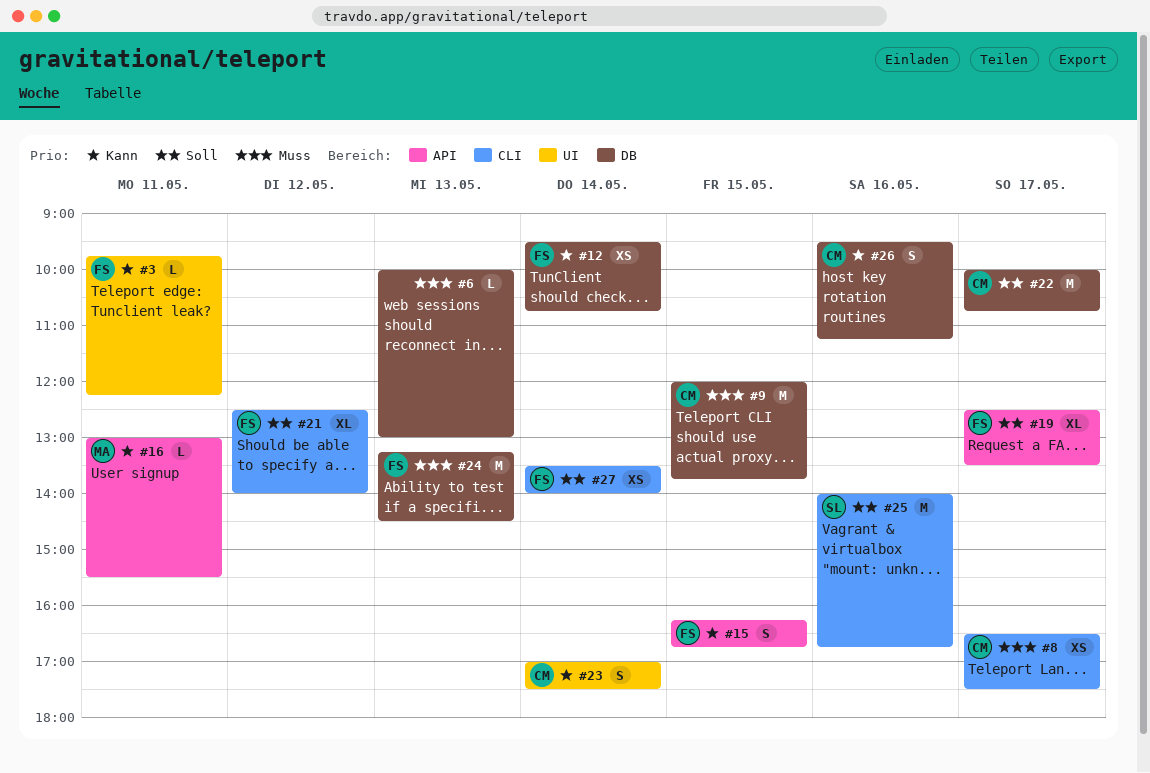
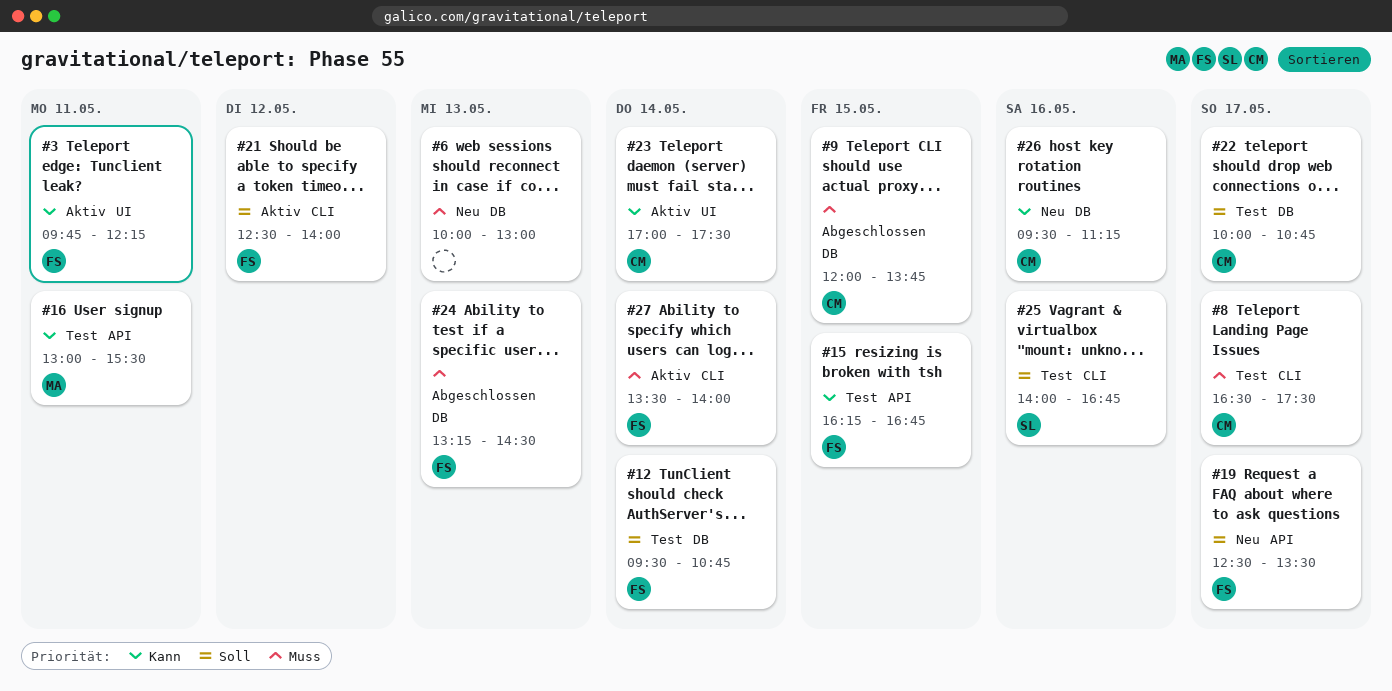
#12, priority: Kann -> Soll
#27, priority: Soll -> Muss

